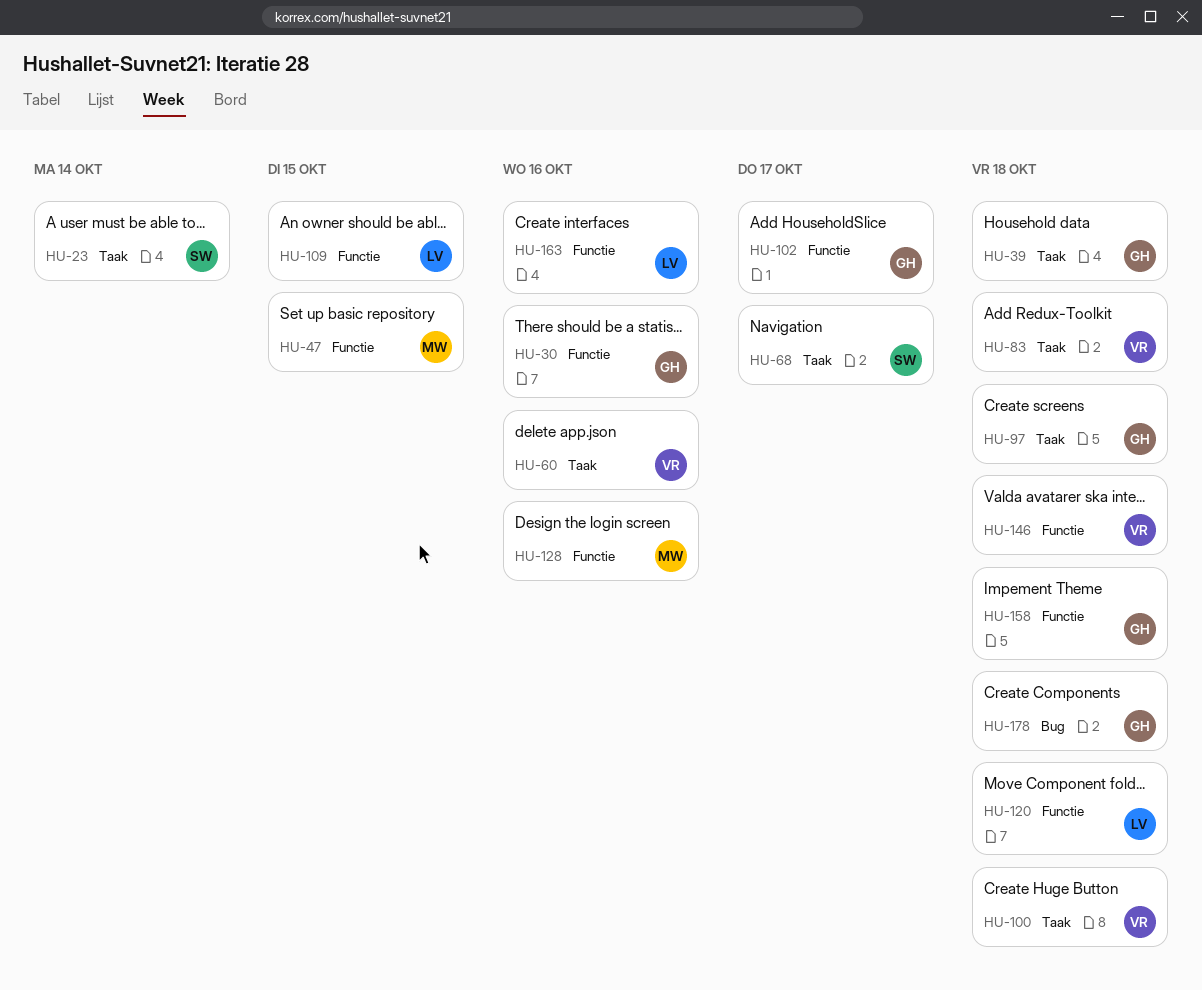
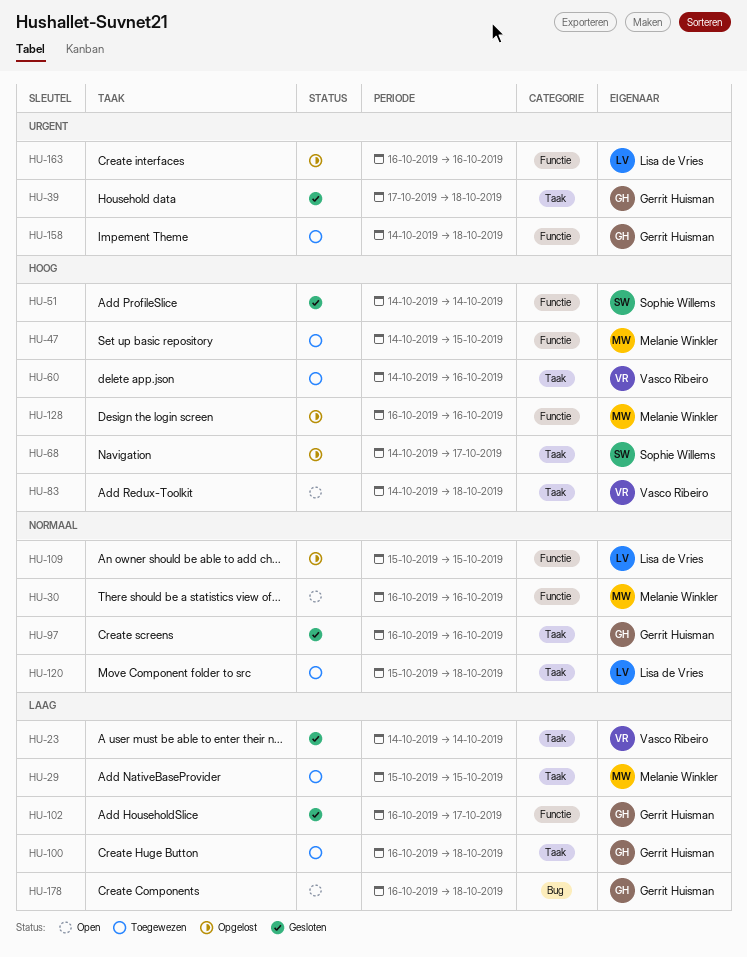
HU-23, owner: Sophie Willems -> Vasco Ribeiro
HU-29: none -> present
HU-30, owner: Gerrit Huisman -> Melanie Winkler
HU-51: none -> present
HU-97, due: Oct 18 -> Oct 16
HU-100, owner: Vasco Ribeiro -> Gerrit Huisman
HU-120, label: Functie -> Taak
HU-146: present -> none

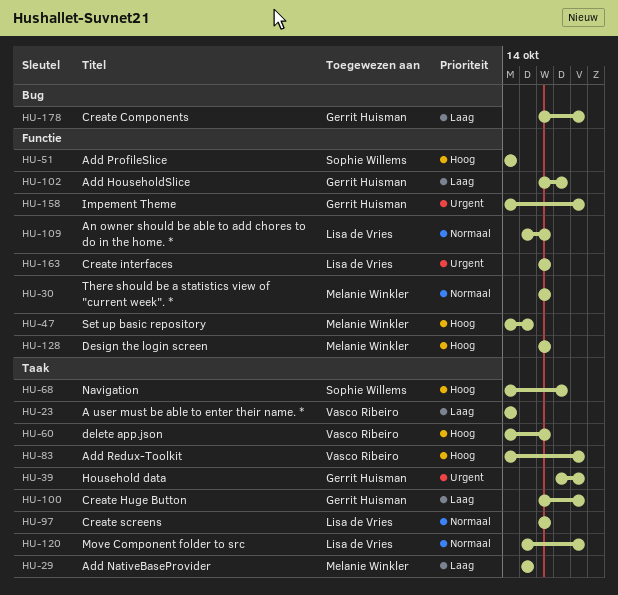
HU-97, owner: Gerrit Huisman -> Lisa de Vries
HU-109, due: Oct 15 -> Oct 16

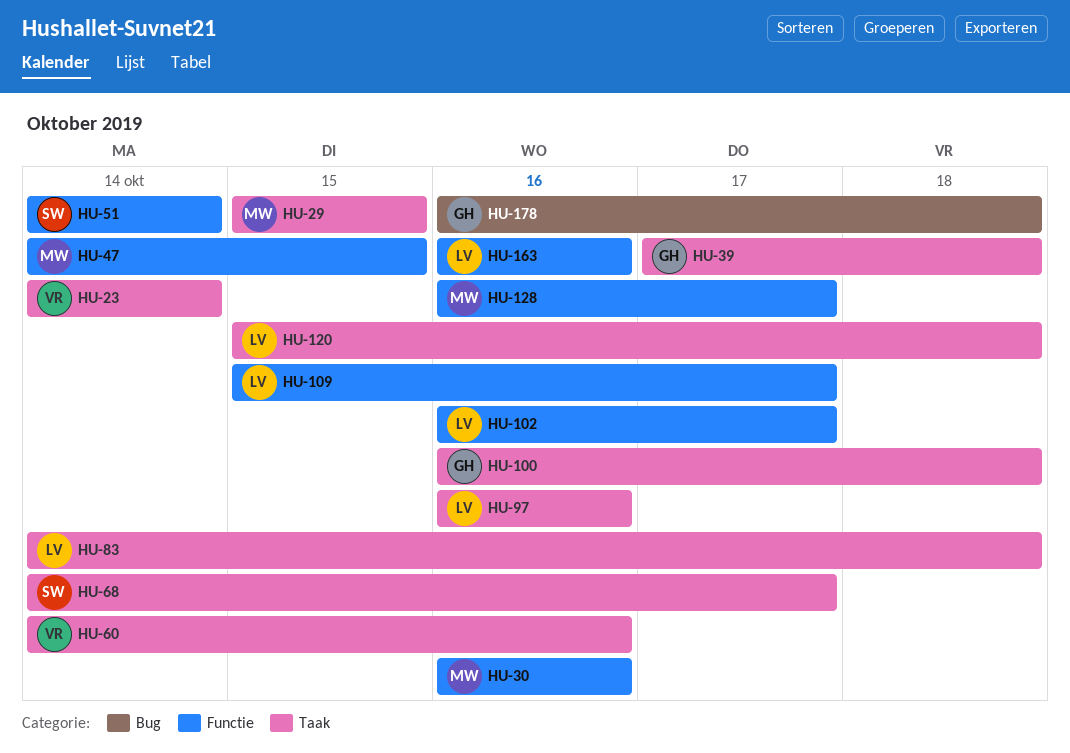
HU-83, owner: Vasco Ribeiro -> Lisa de Vries
HU-102, owner: Gerrit Huisman -> Lisa de Vries
HU-109, due: Oct 16 -> Oct 17
HU-128, due: Oct 16 -> Oct 17
HU-158: present -> none

